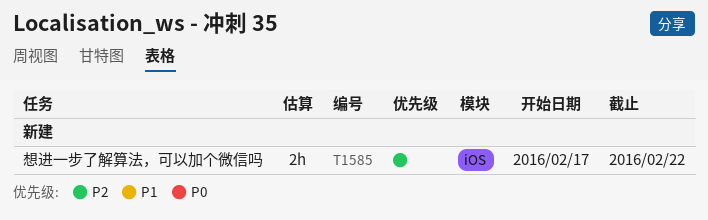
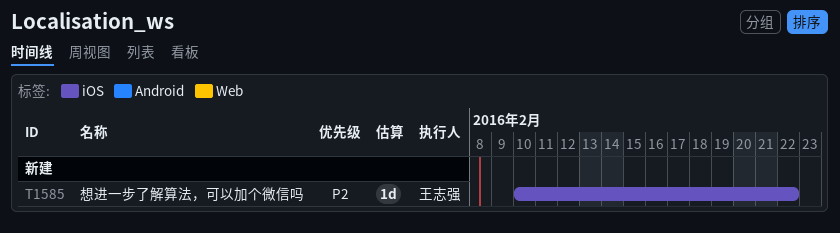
T1585, estimate: 2h -> 1d
T1585, start: Feb 17 -> Feb 10

